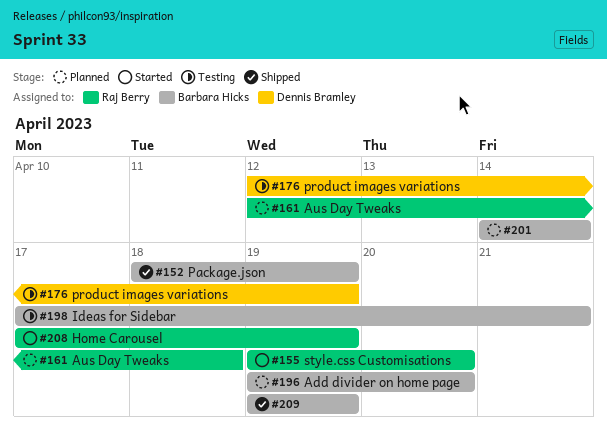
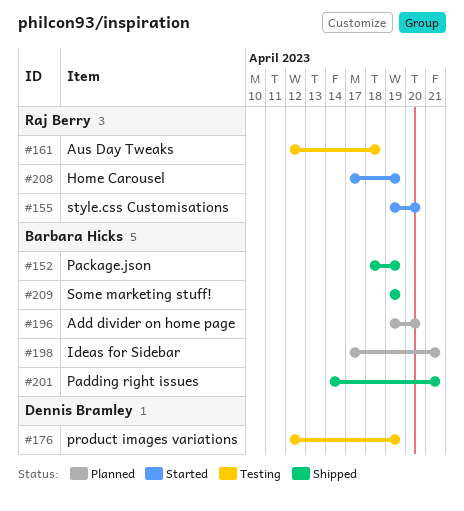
#161, status: Planned -> Testing
#198, status: Testing -> Planned
#201, status: Planned -> Shipped
#201, due: Apr 14 -> Apr 21

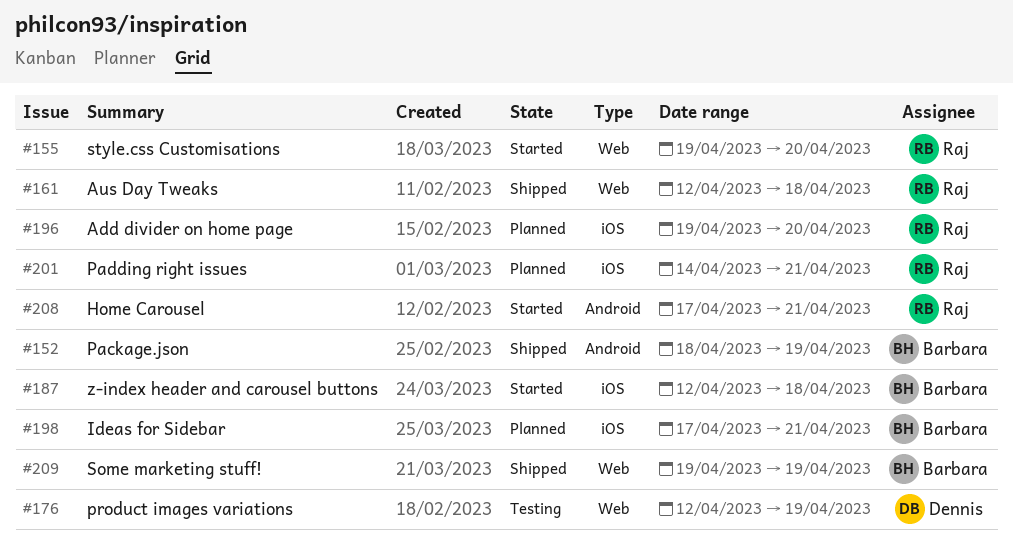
#161, status: Testing -> Shipped
#187: none -> present
#196, owner: Barbara Hicks -> Raj Berry
#201, status: Shipped -> Planned
#201, owner: Barbara Hicks -> Raj Berry
#208, due: Apr 19 -> Apr 21

